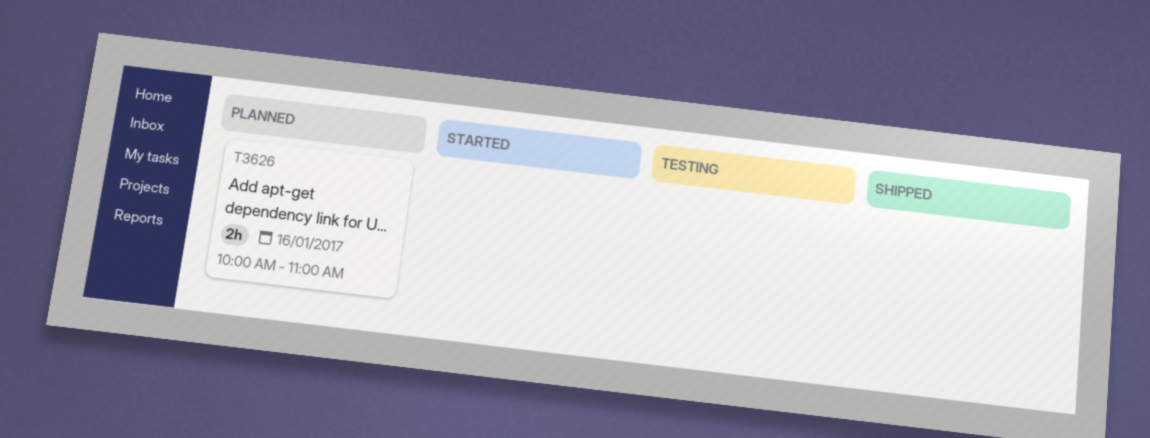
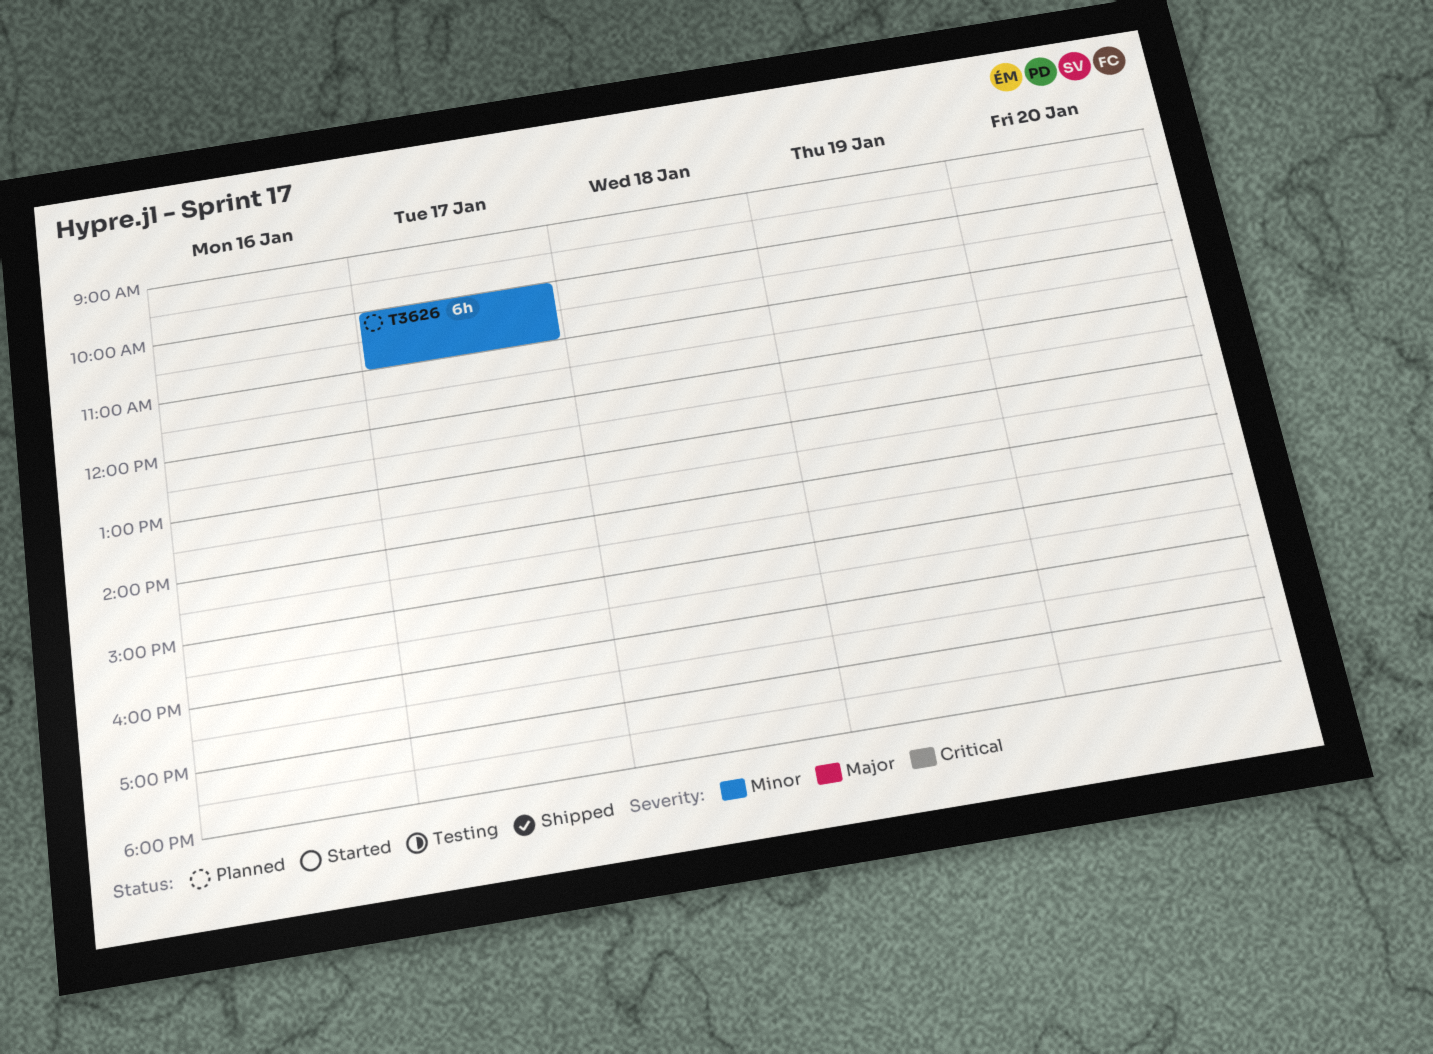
T3626, estimate: 2h -> 6h
T3626, day: Jan 16 -> Jan 17

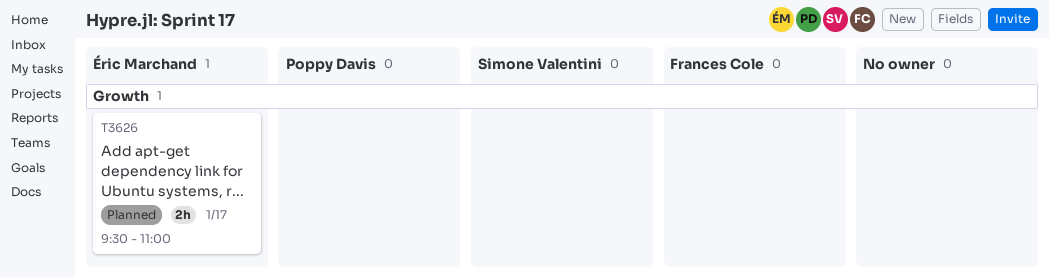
T3626, estimate: 6h -> 2h
T3626, begins: 10:00 -> 09:30

